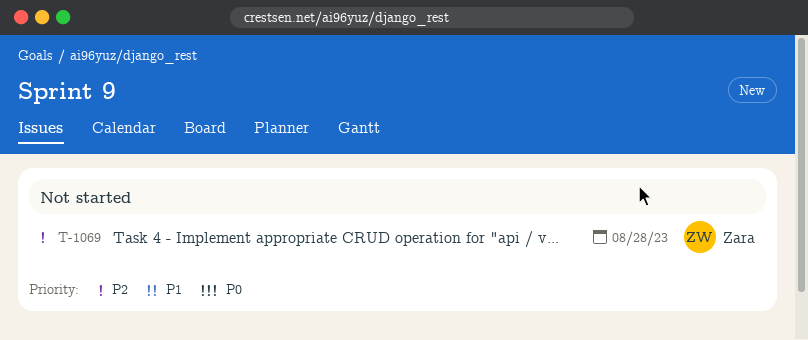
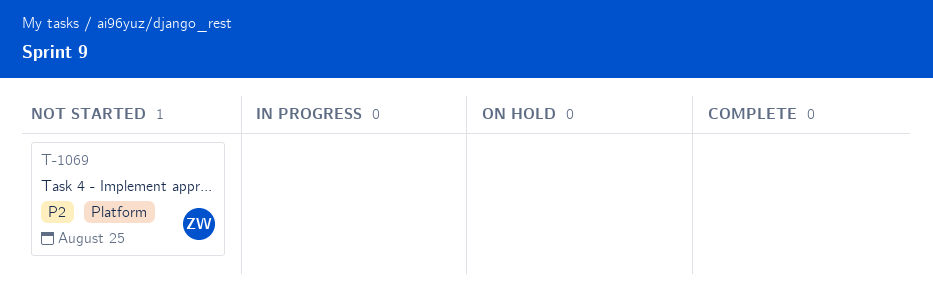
T-1069, due: Aug 28 -> Aug 25

